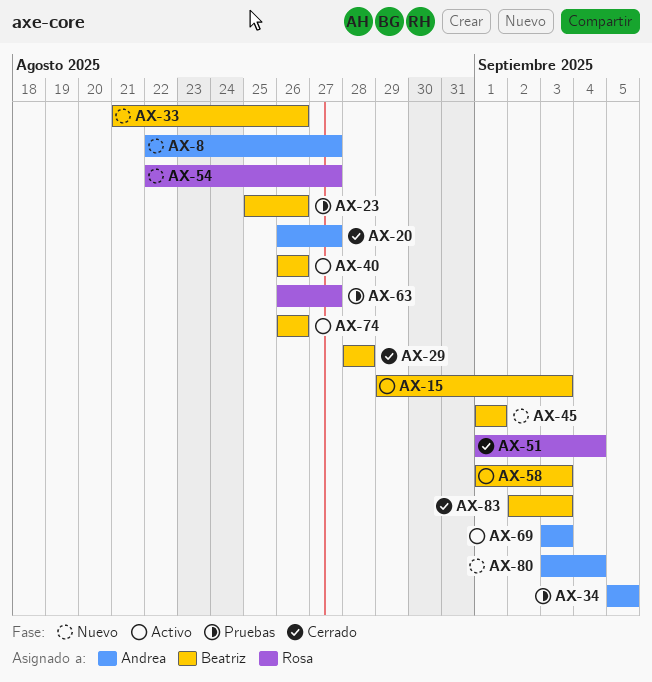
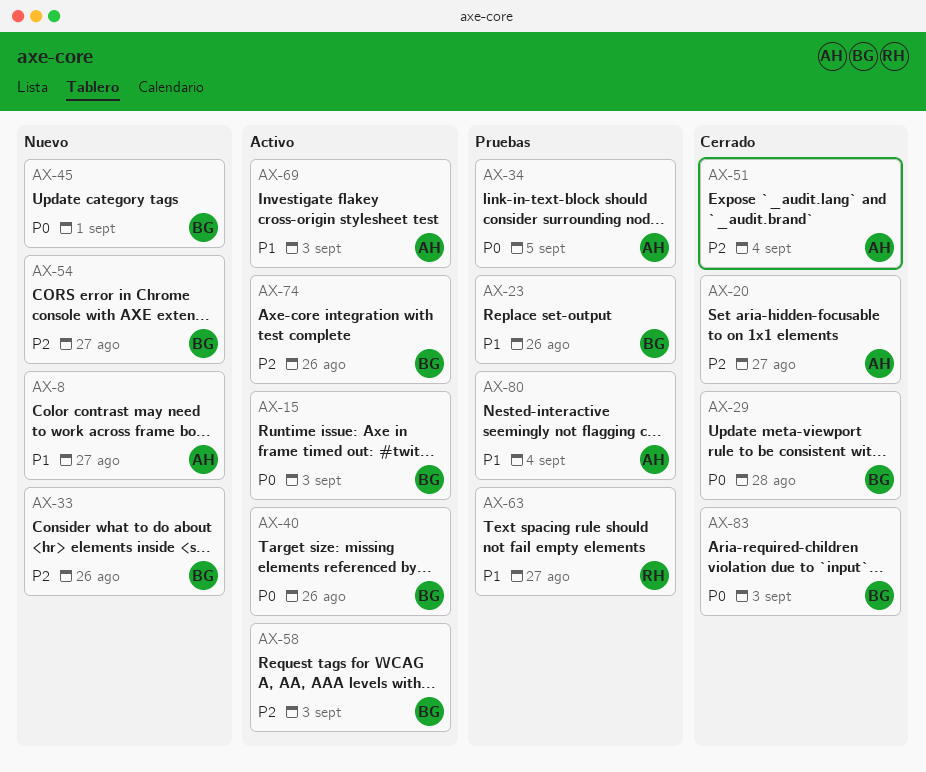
AX-51, owner: Rosa -> Andrea
AX-54, owner: Rosa -> Beatriz
AX-80, status: Nuevo -> Pruebas

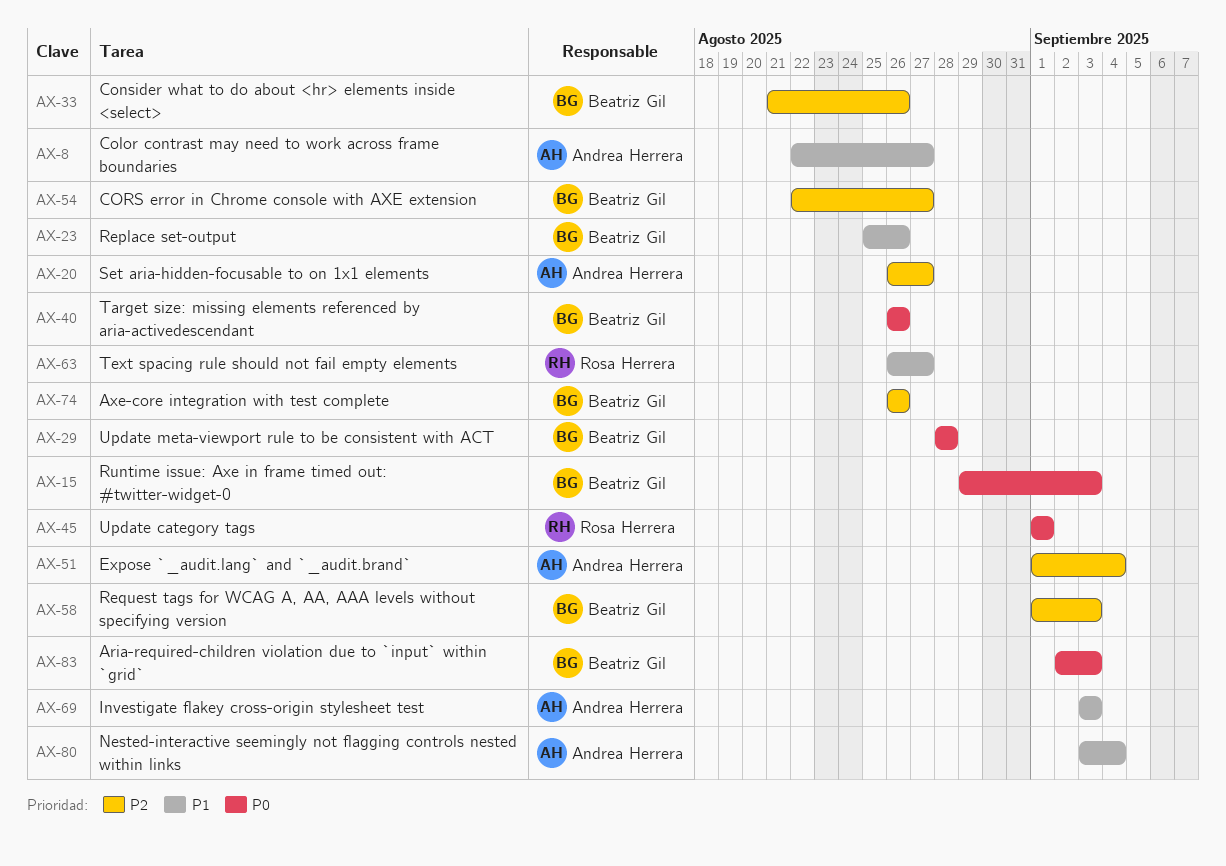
AX-34: present -> none
AX-45, owner: Beatriz Gil -> Rosa Herrera

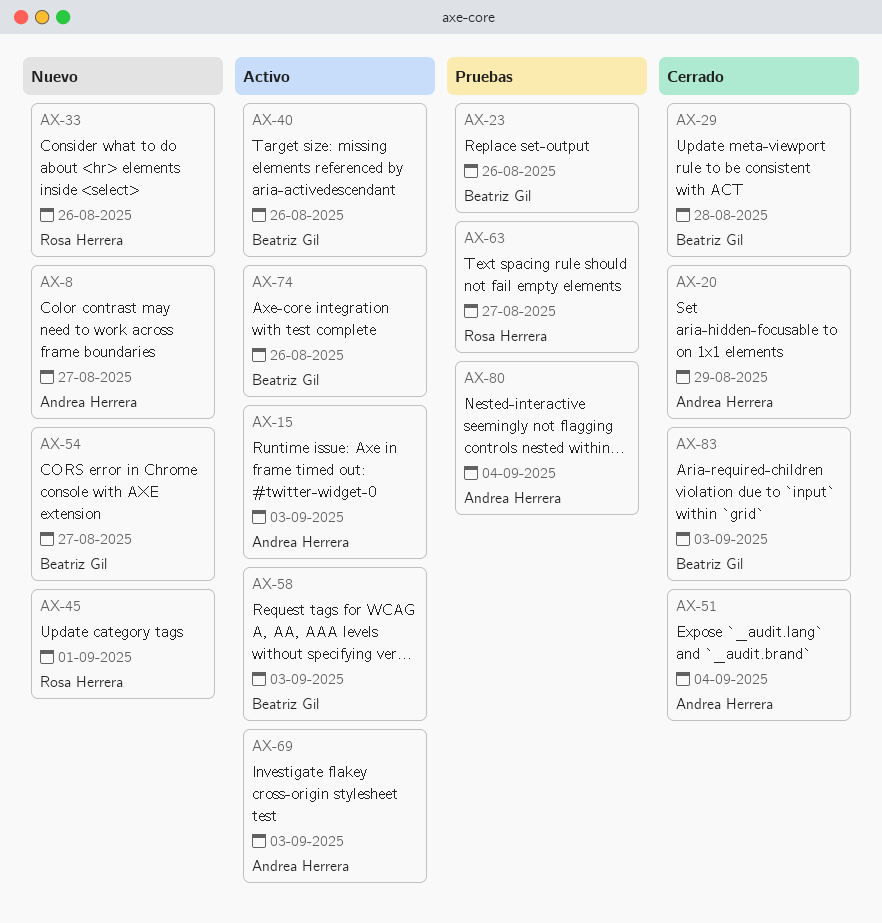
AX-15, owner: Beatriz Gil -> Andrea Herrera
AX-20, due: Aug 27 -> Aug 29
AX-33, owner: Beatriz Gil -> Rosa Herrera

